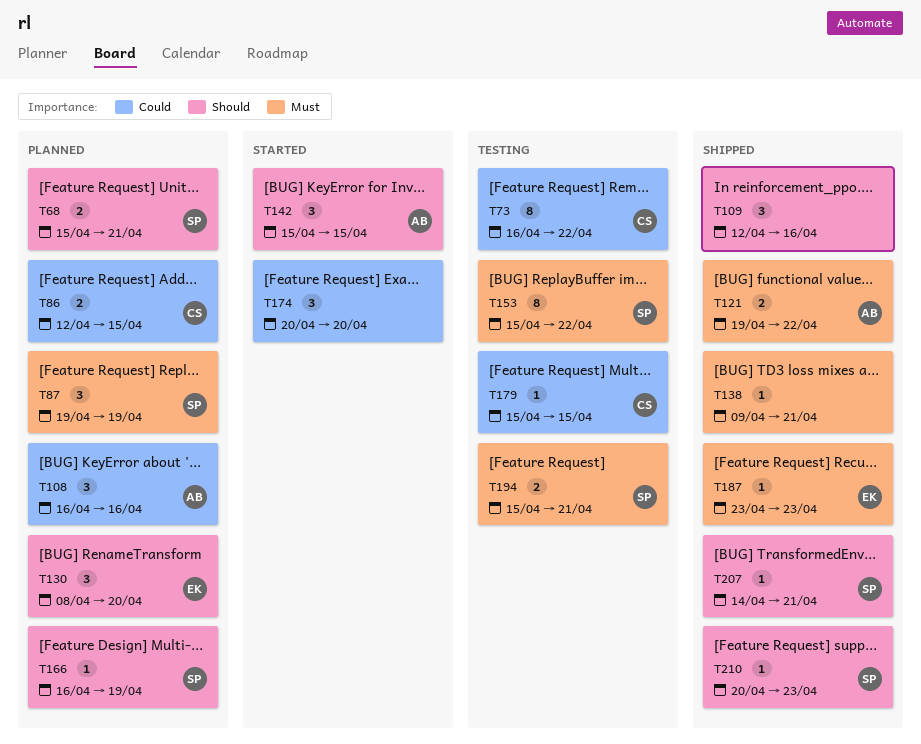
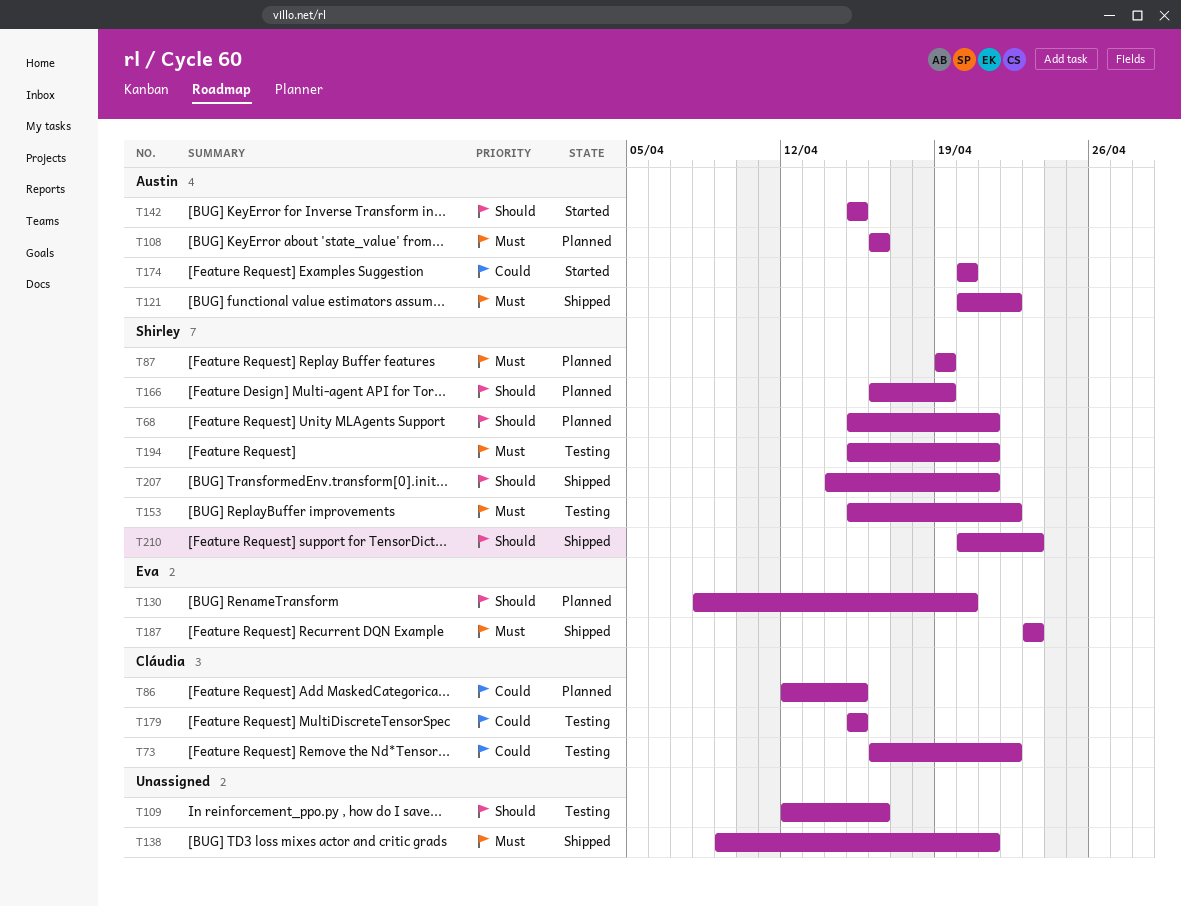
T108, priority: Could -> Must
T109, status: Shipped -> Testing
T121, start: Apr 19 -> Apr 20
T174, owner: none -> Austin

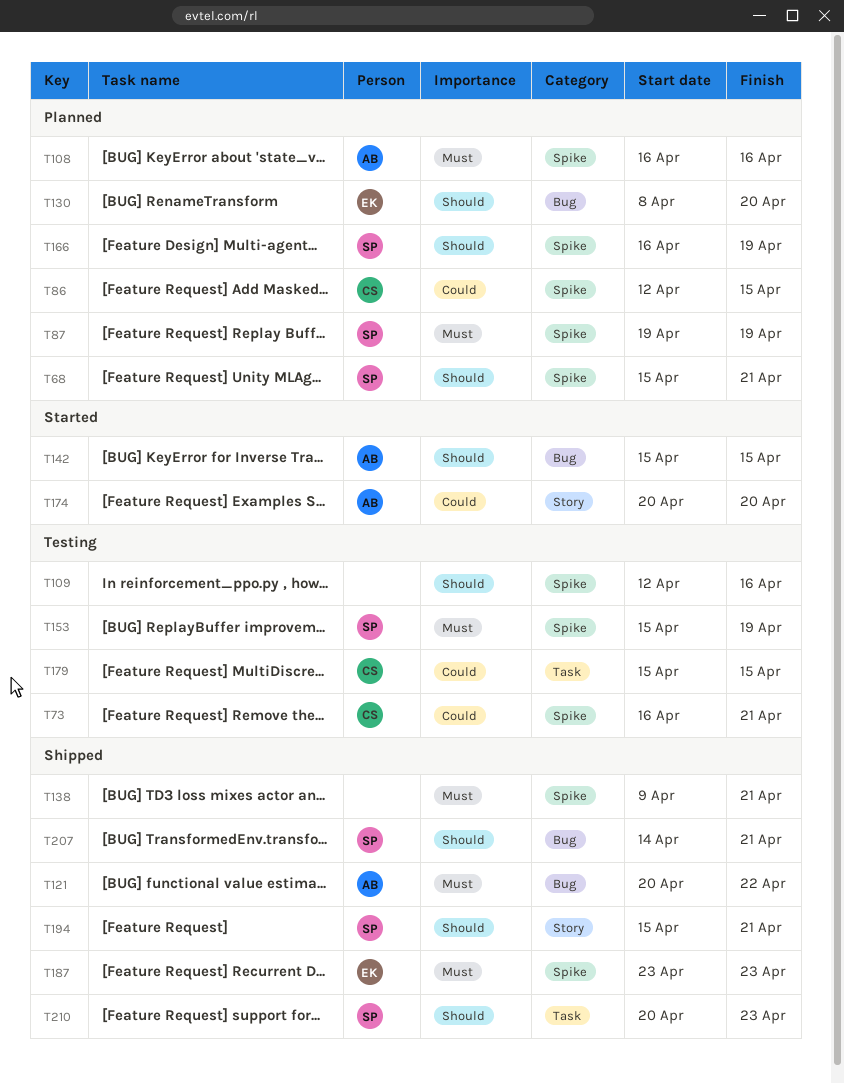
T73, due: Apr 22 -> Apr 21
T153, due: Apr 22 -> Apr 19
T194, status: Testing -> Shipped
T194, priority: Must -> Should

